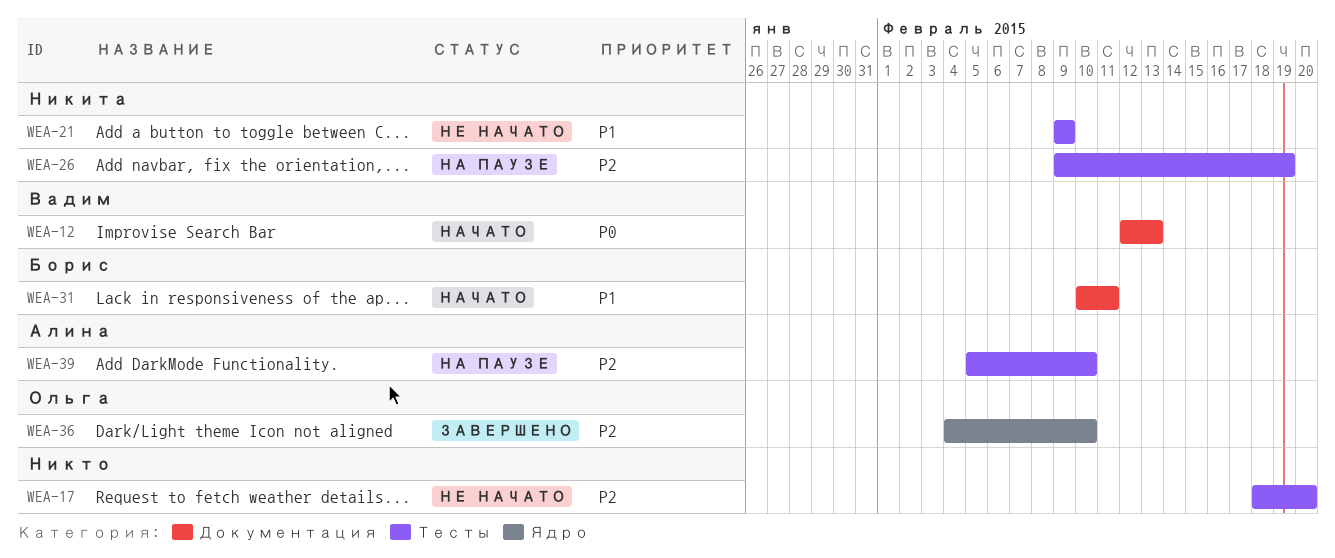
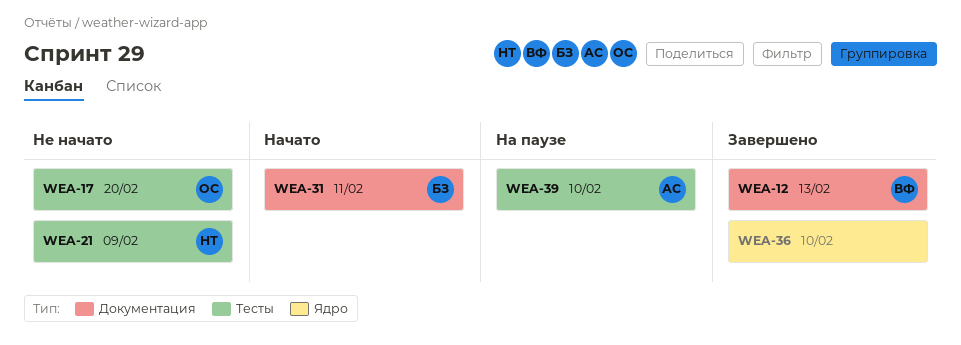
WEA-12, status: Начато -> Завершено
WEA-17, owner: none -> Ольга
WEA-26: present -> none
WEA-36, owner: Ольга -> none

